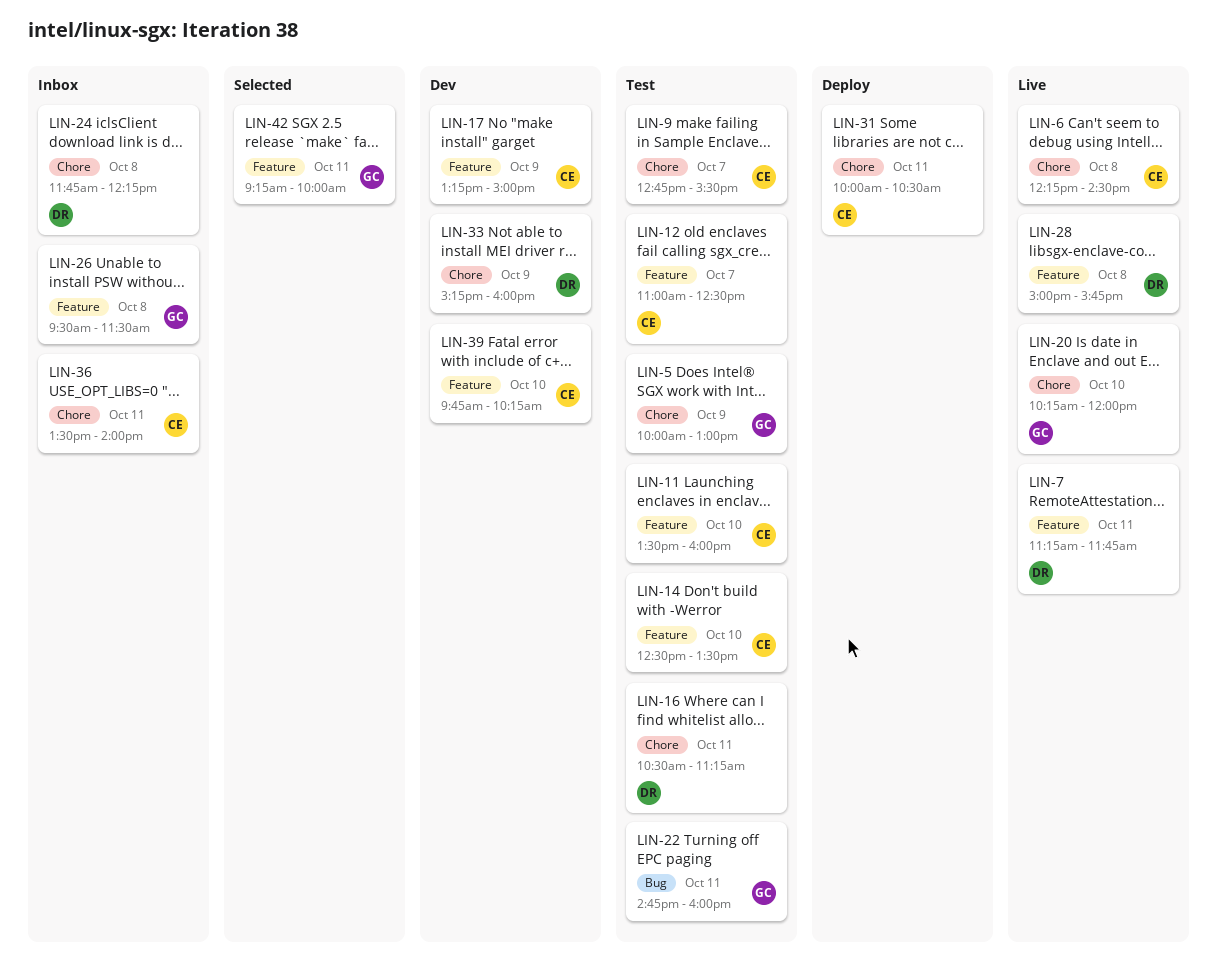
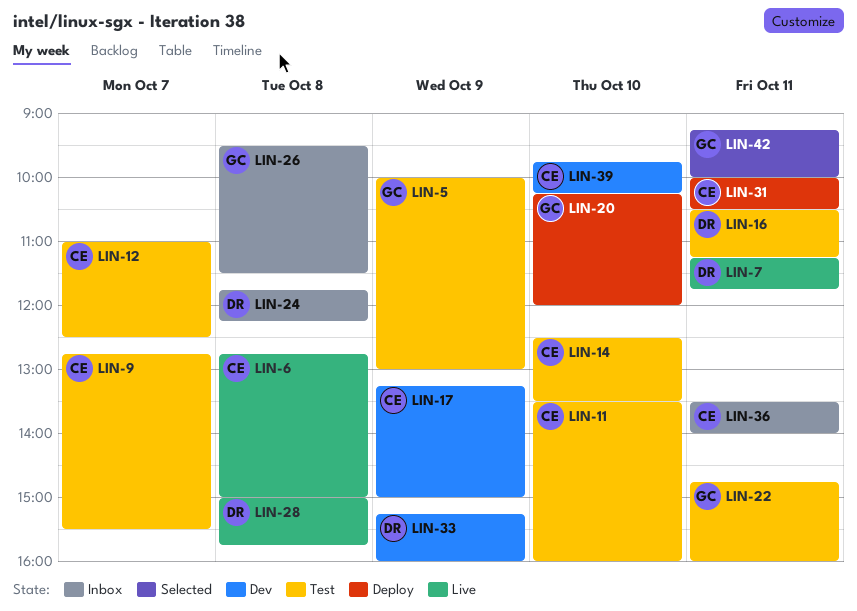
LIN-6, begins: 12:15 -> 12:45
LIN-6, ends: 14:30 -> 15:00
LIN-20, status: Live -> Deploy

